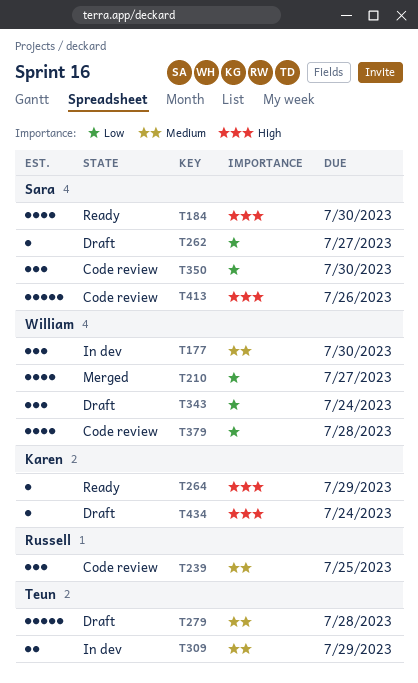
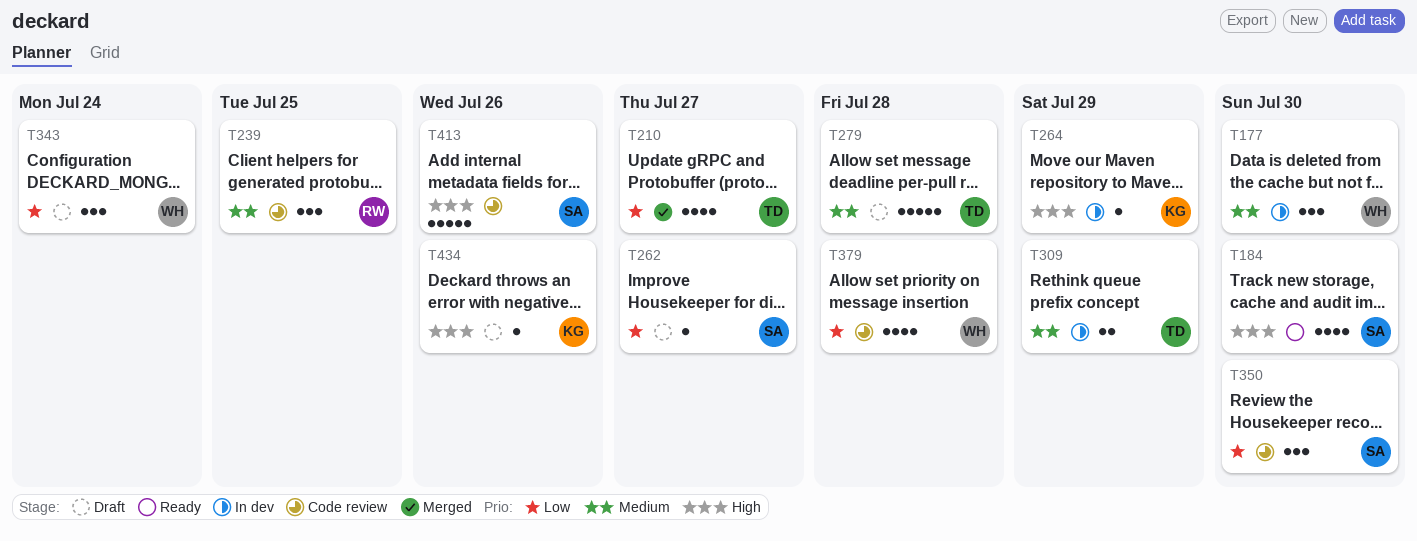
T210, owner: William -> Teun
T264, status: Ready -> In dev
T434, due: Jul 24 -> Jul 26

